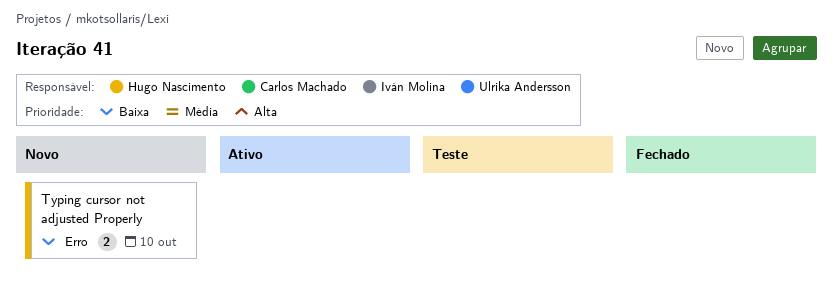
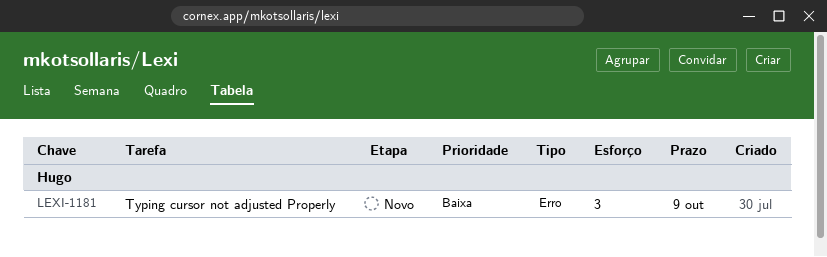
Typing cursor not adjusted Properly, estimate: 2 -> 3
Typing cursor not adjusted Properly, due: Oct 10 -> Oct 9

